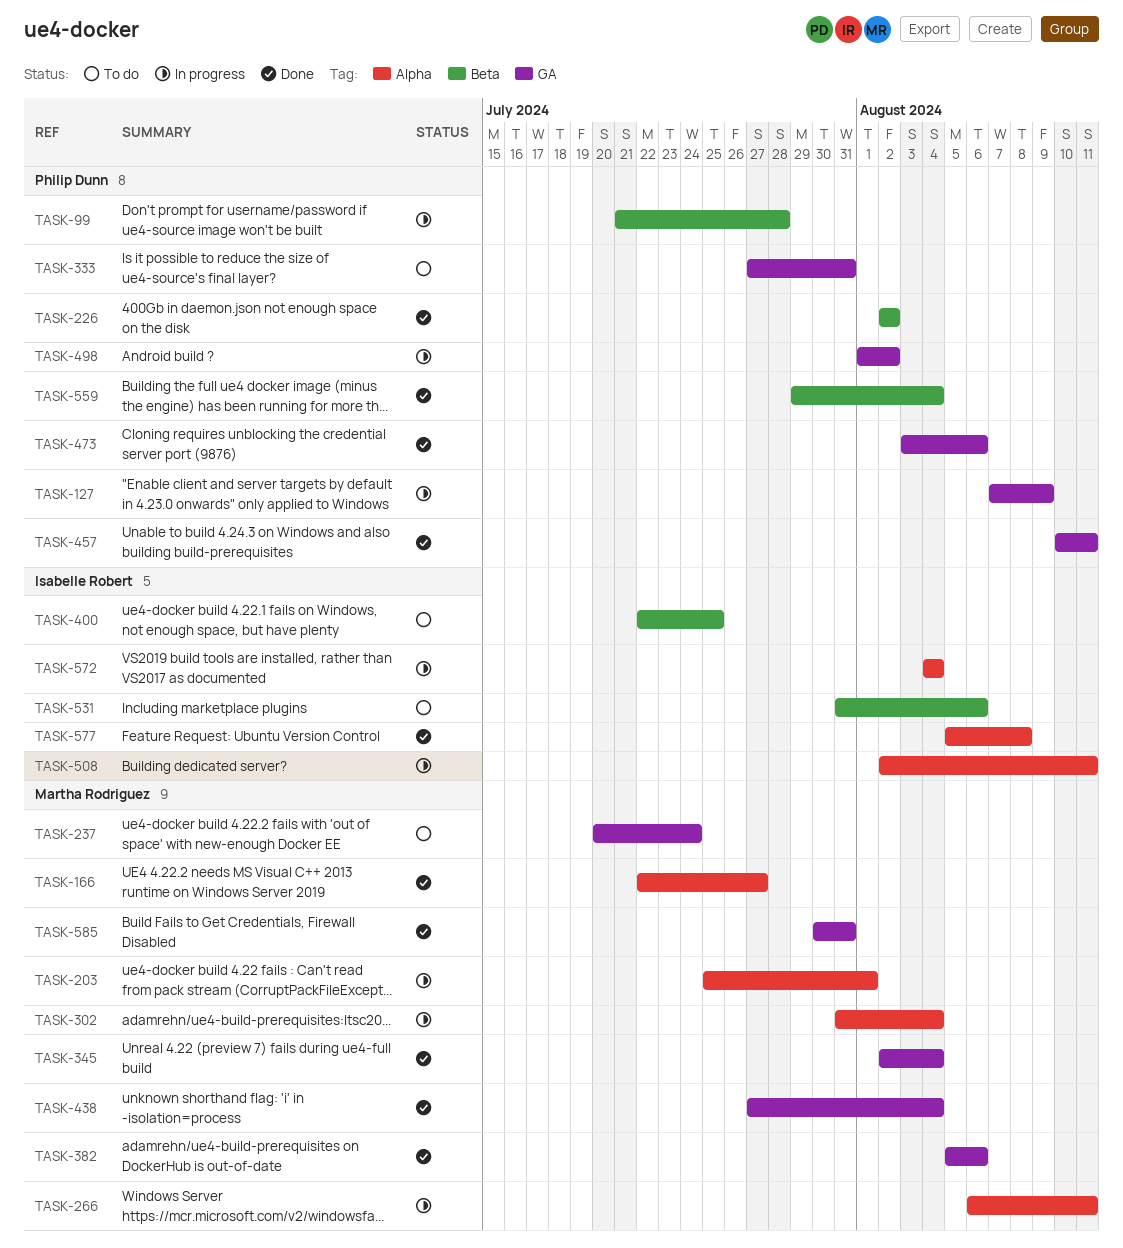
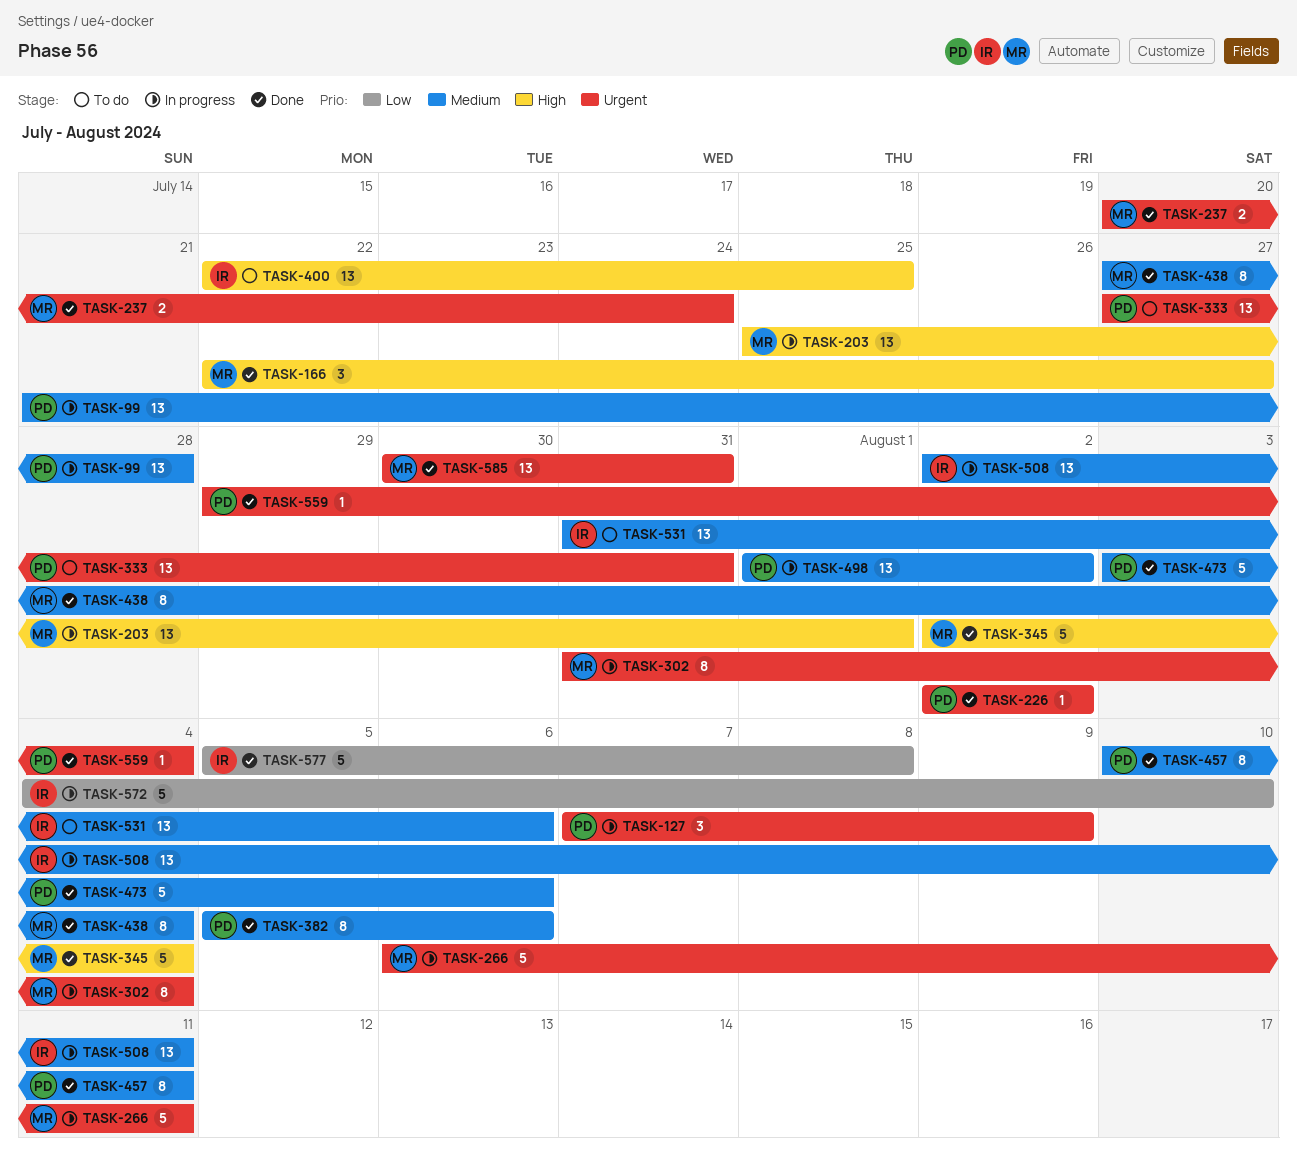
TASK-237, status: To do -> Done
TASK-382, owner: Martha Rodriguez -> Philip Dunn
TASK-572, due: Aug 4 -> Aug 10

